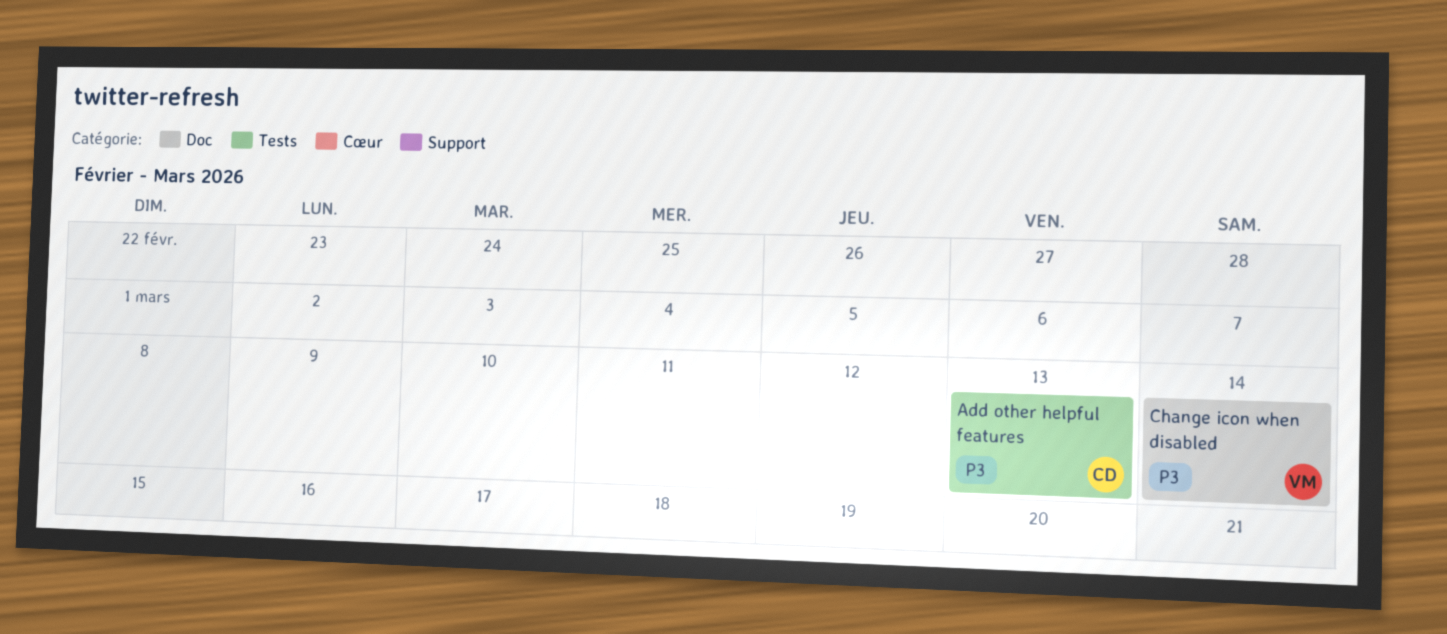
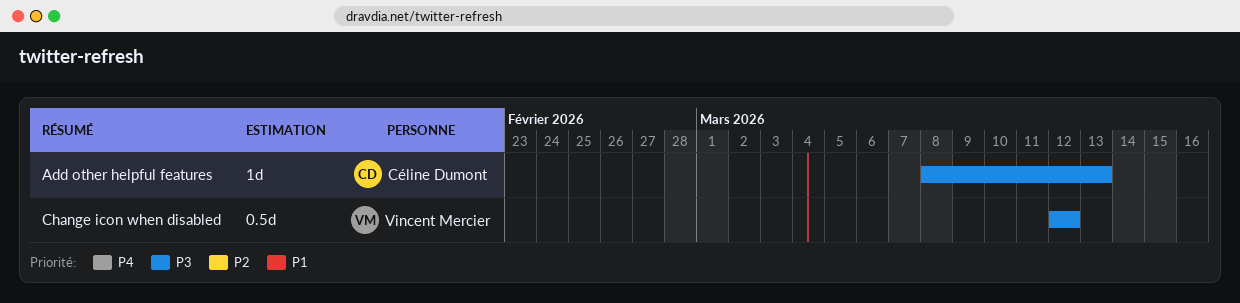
Change icon when disabled, due: Mar 14 -> Mar 12

